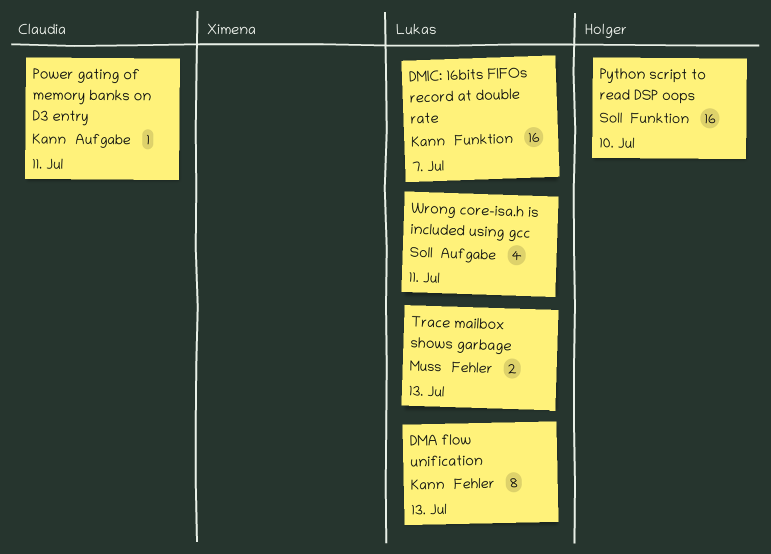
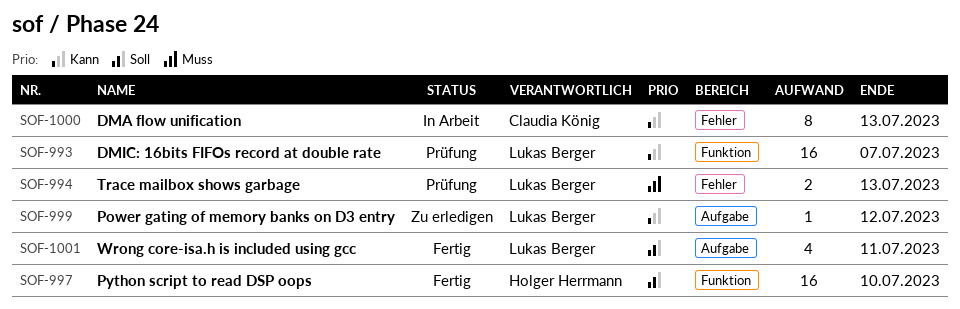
DMA flow unification, owner: Lukas Berger -> Claudia König
Power gating of memory banks on D3 entry, owner: Claudia König -> Lukas Berger
Power gating of memory banks on D3 entry, due: Jul 11 -> Jul 12

